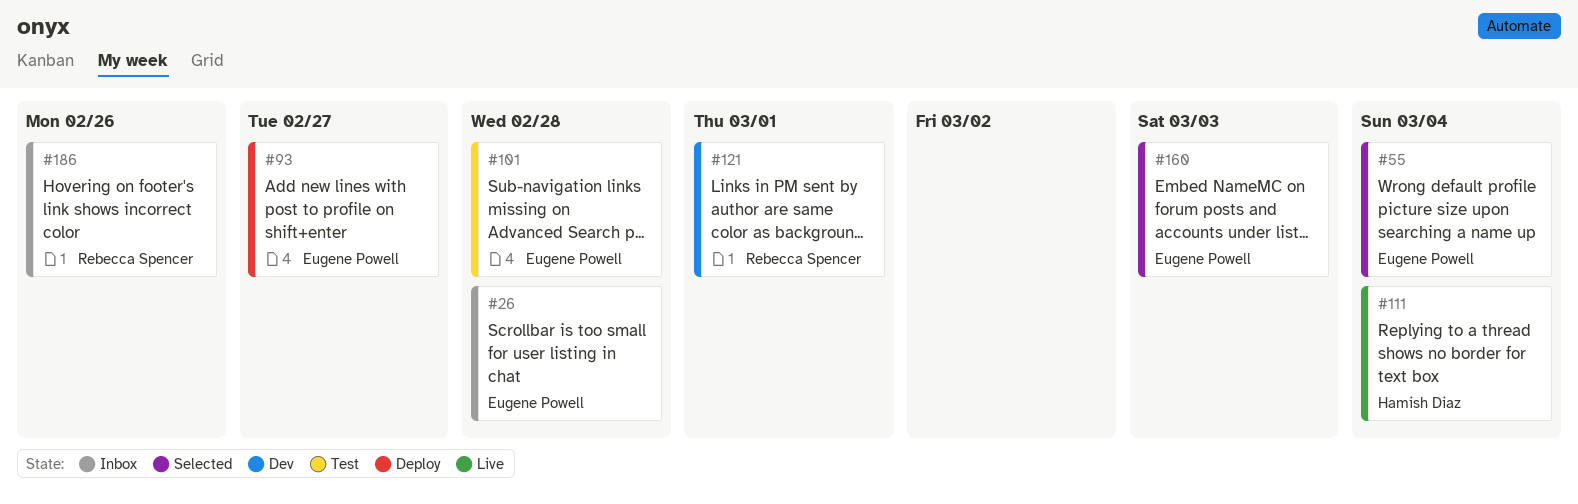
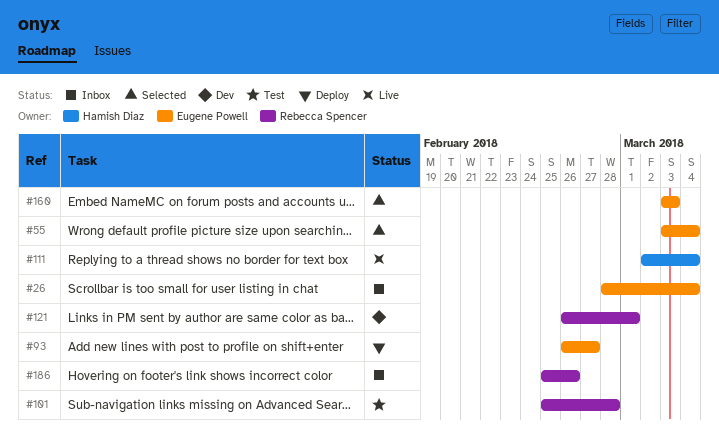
#26, due: Feb 28 -> Mar 4
#101, owner: Eugene Powell -> Rebecca Spencer

